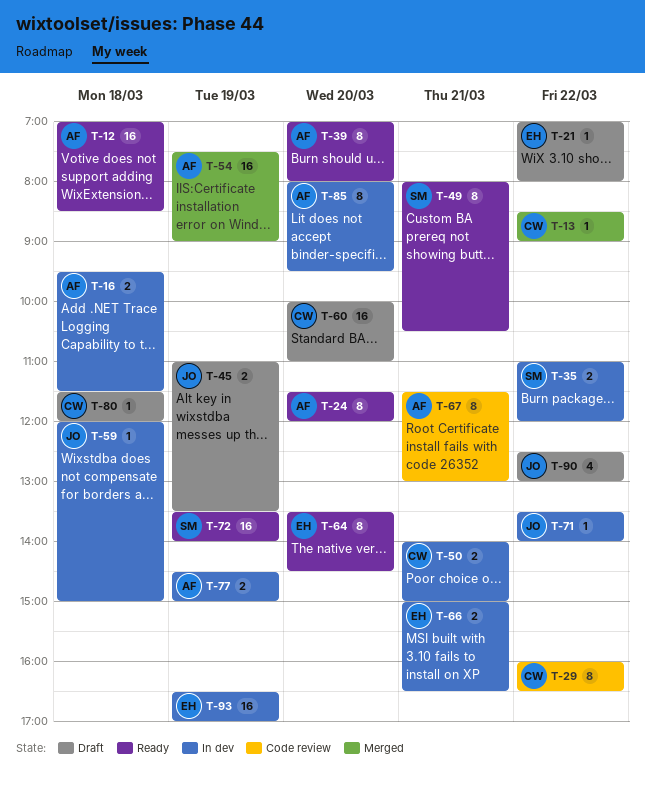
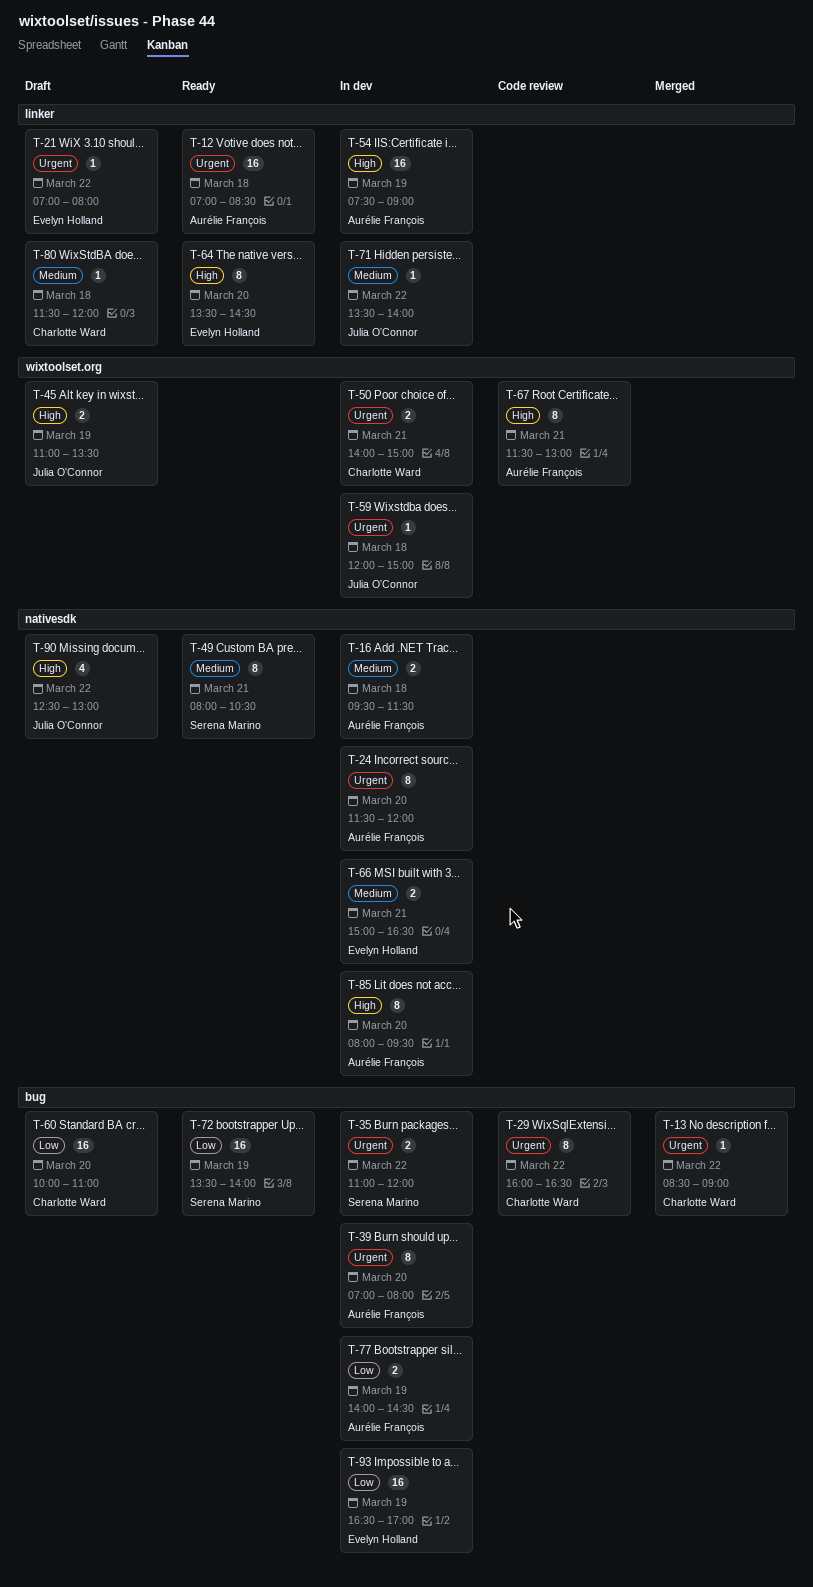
T-24, status: Ready -> In dev
T-39, status: Ready -> In dev
T-54, status: Merged -> In dev
T-77, begins: 14:30 -> 14:00
T-77, ends: 15:00 -> 14:30

